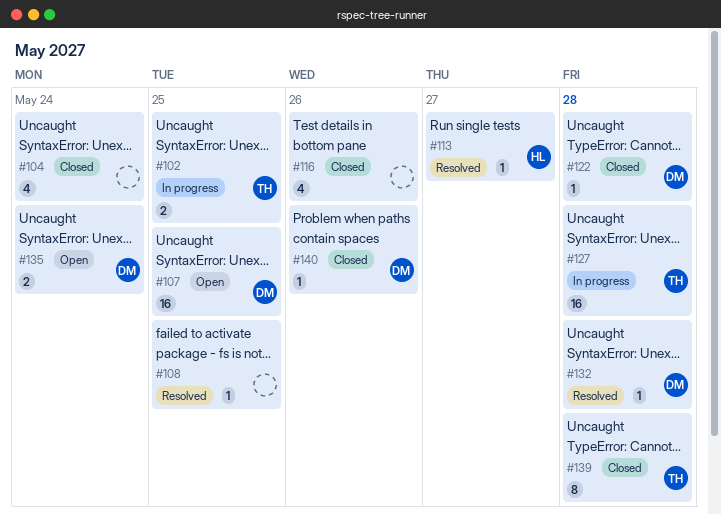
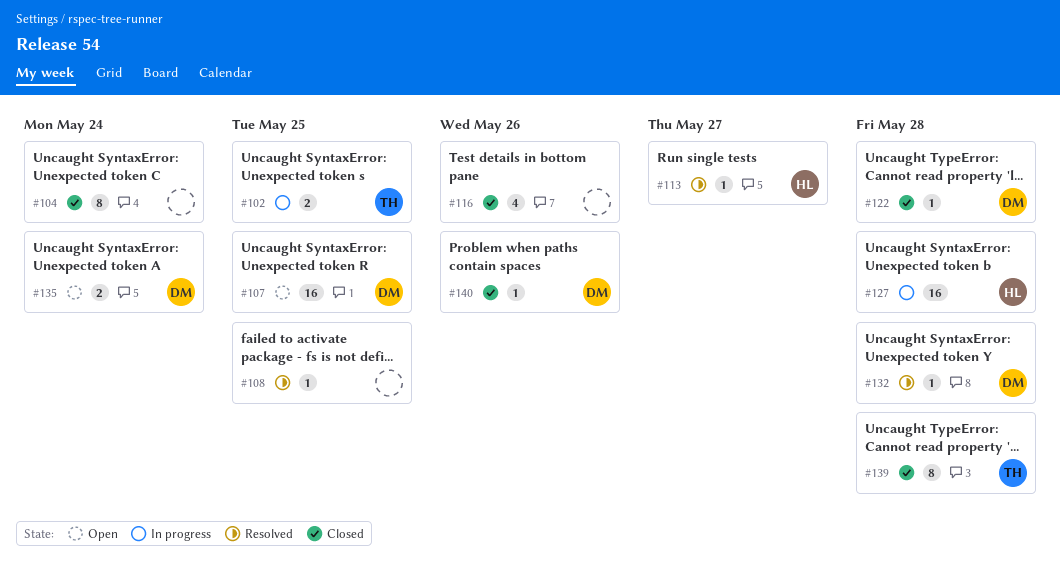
#104, estimate: 4 -> 8
#127, owner: TH -> HL

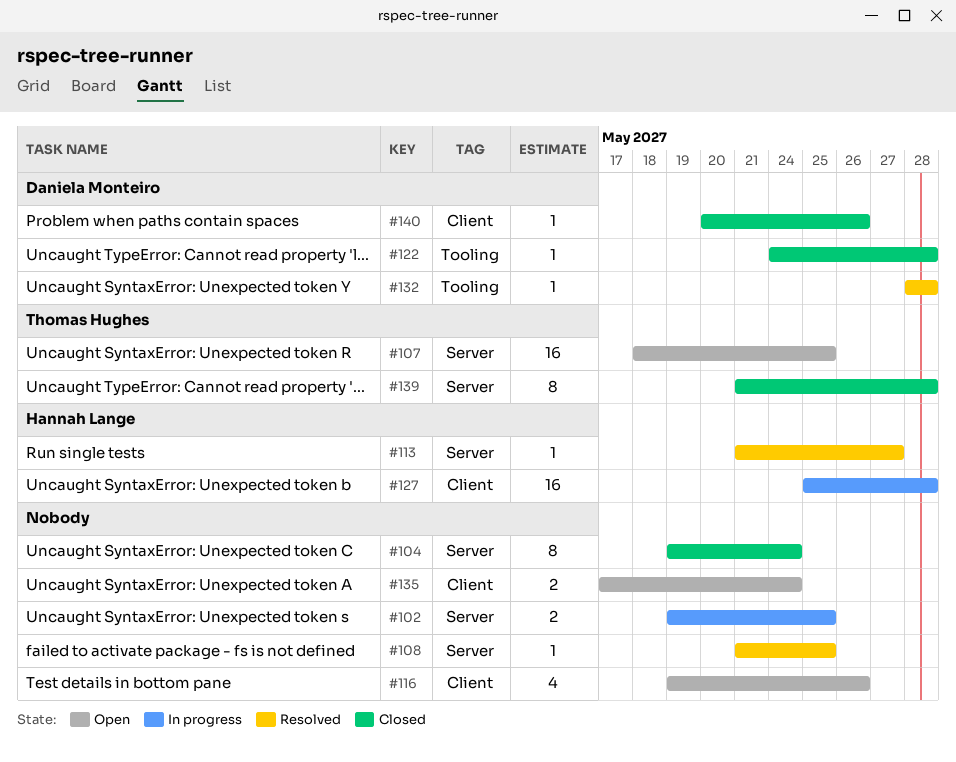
#102, owner: Thomas Hughes -> none
#107, owner: Daniela Monteiro -> Thomas Hughes
#116, status: Closed -> Open
#135, owner: Daniela Monteiro -> none

